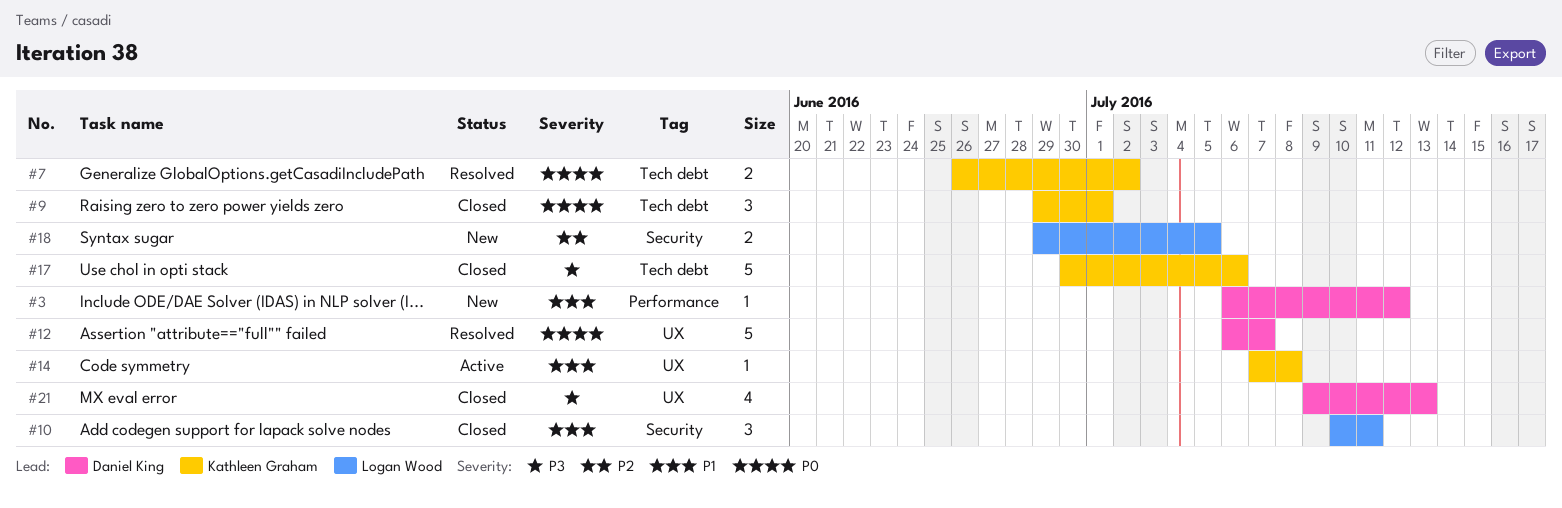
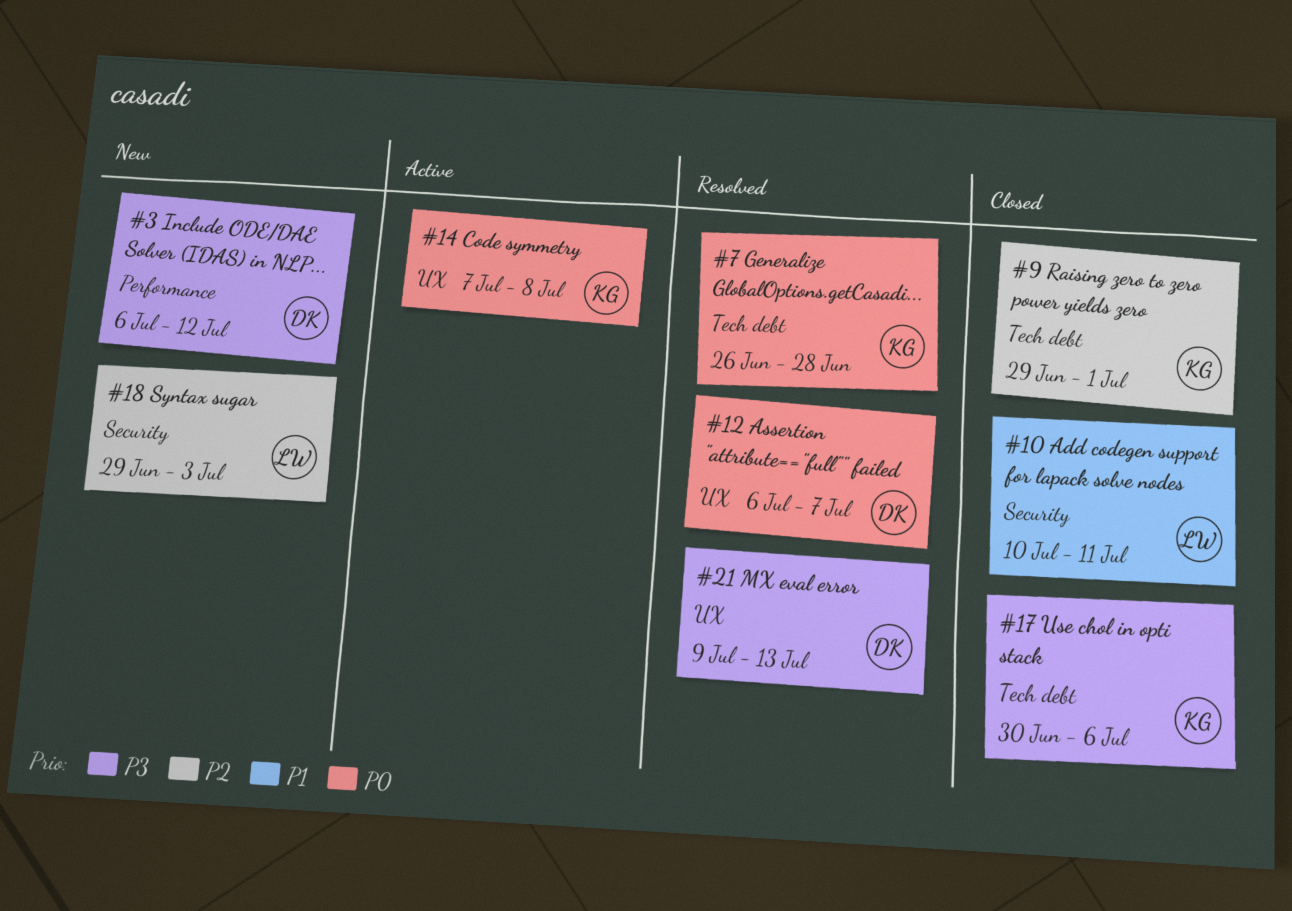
#3, priority: P1 -> P3
#7, due: Jul 2 -> Jun 28
#9, priority: P0 -> P2
#14, priority: P1 -> P0
#18, due: Jul 5 -> Jul 3
#21, status: Closed -> Resolved

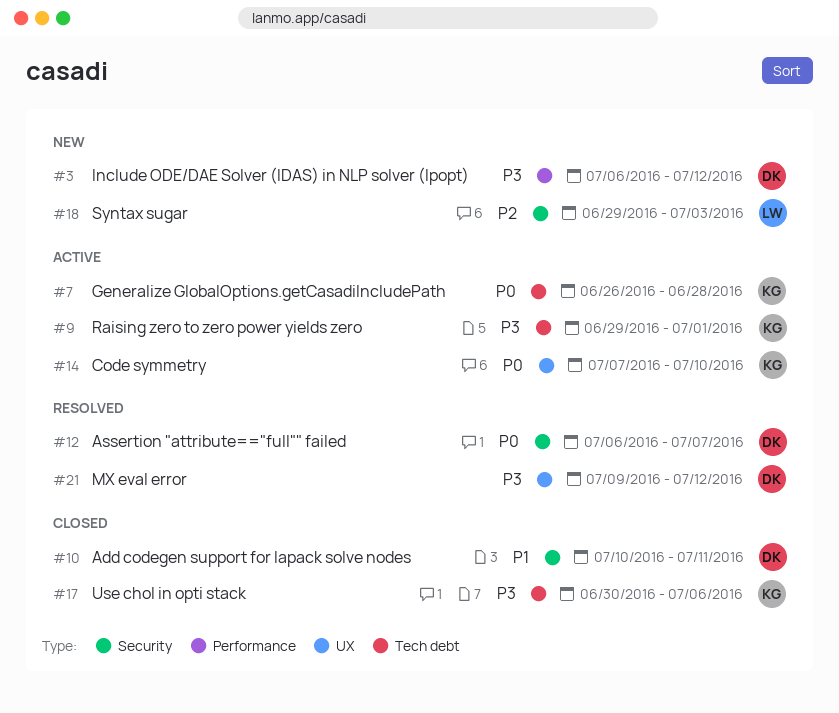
#7, status: Resolved -> Active
#9, status: Closed -> Active
#9, priority: P2 -> P3
#10, owner: LW -> DK
#12, label: UX -> Security
#14, due: Jul 8 -> Jul 10
#21, due: Jul 13 -> Jul 12

